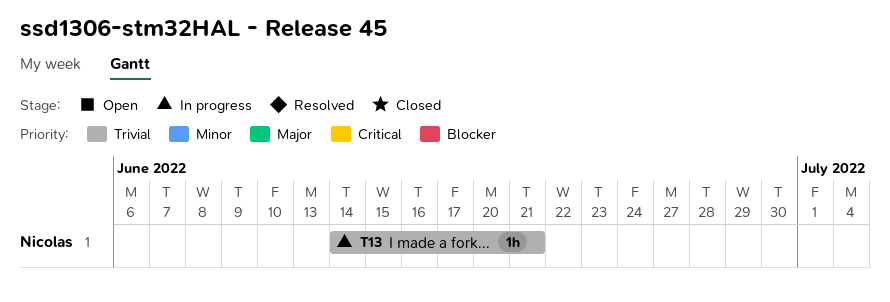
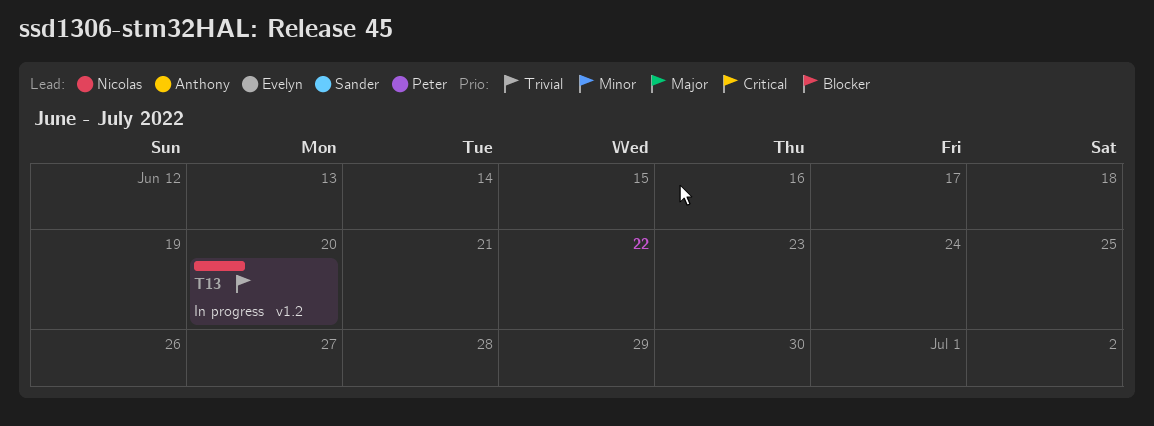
T13, due: Jun 21 -> Jun 20

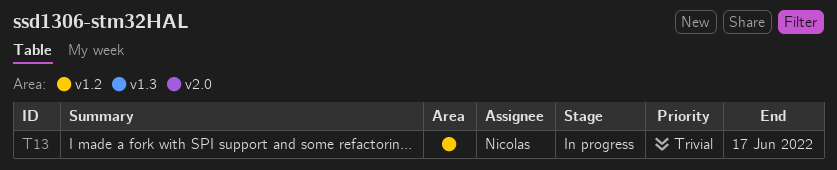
T13, due: Jun 20 -> Jun 17

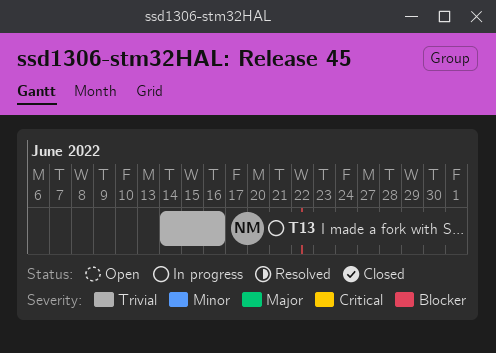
T13, due: Jun 17 -> Jun 16

